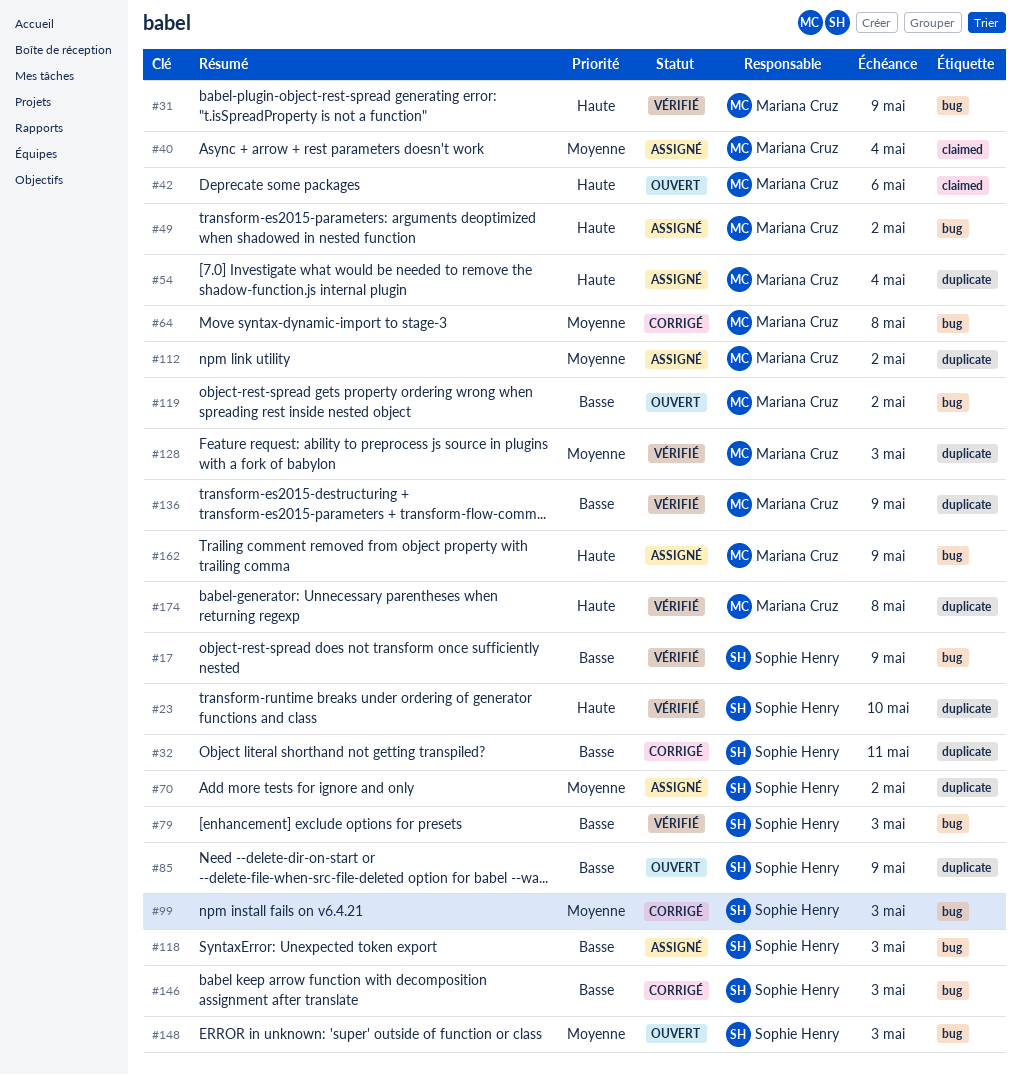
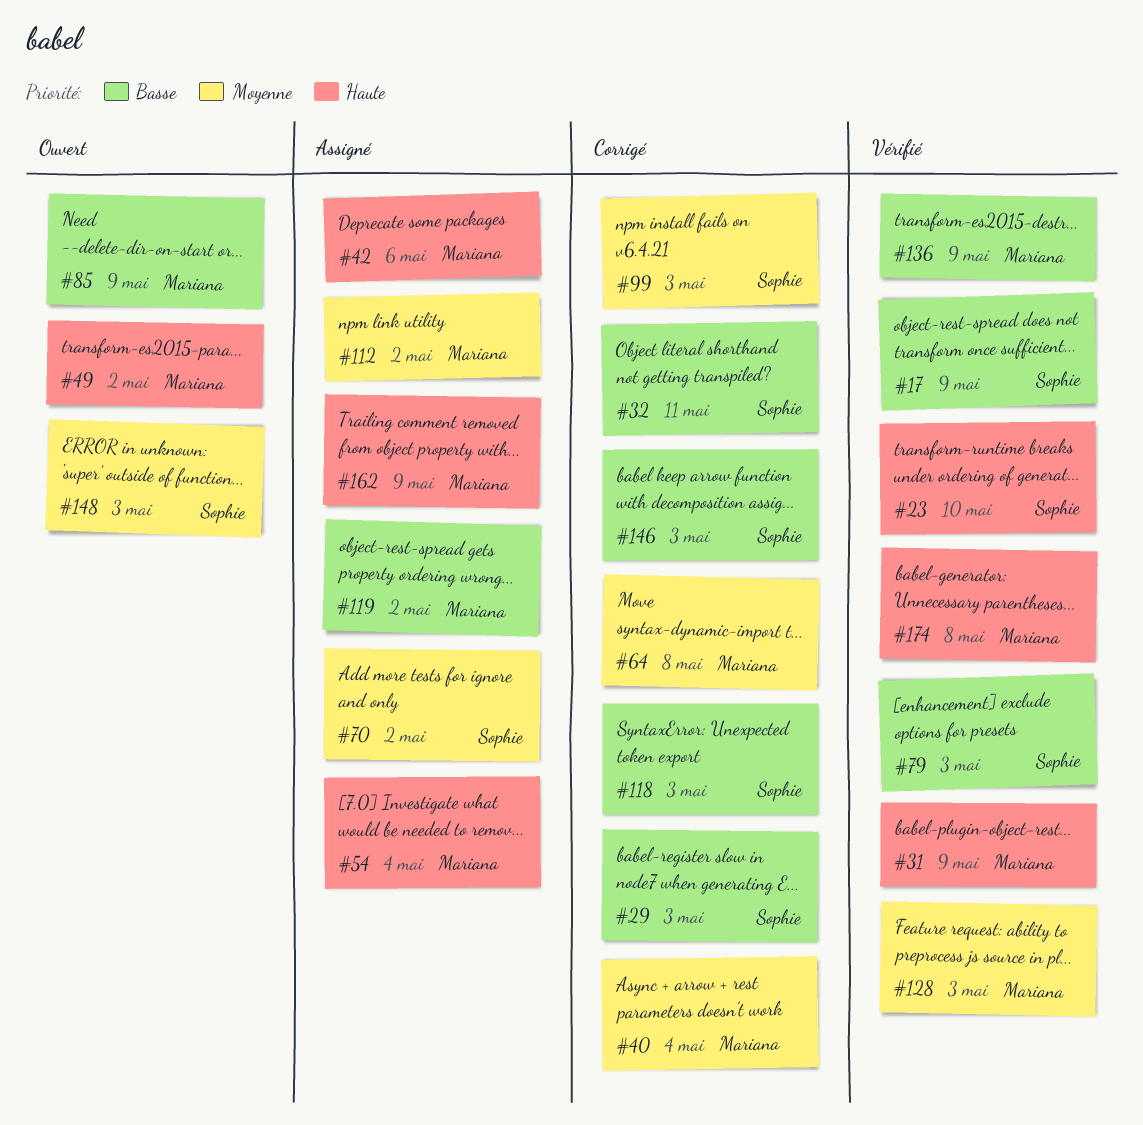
#29: none -> present
#40, status: Assigné -> Corrigé
#42, status: Ouvert -> Assigné
#49, status: Assigné -> Ouvert
#85, owner: Sophie Henry -> Mariana Cruz
#118, status: Assigné -> Corrigé
#119, status: Ouvert -> Assigné

